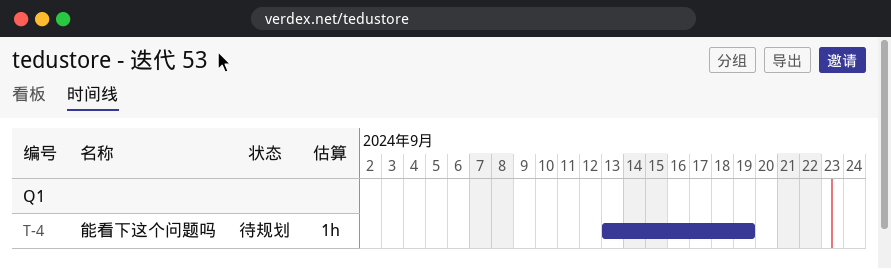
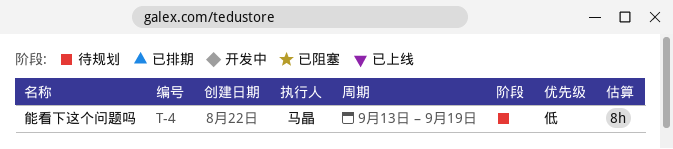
T-4, estimate: 1h -> 8h

